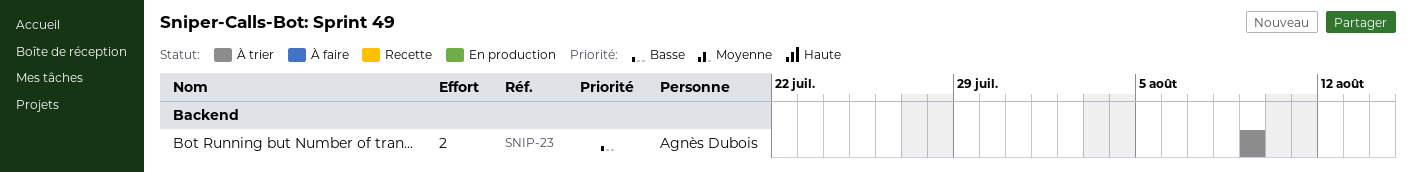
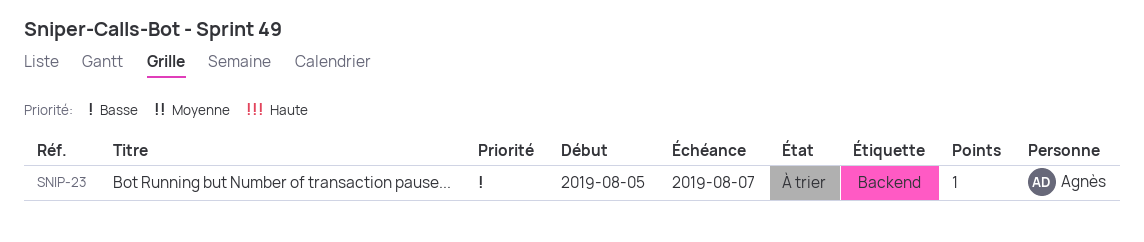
SNIP-23, estimate: 2 -> 1
SNIP-23, start: Aug 9 -> Aug 5
SNIP-23, due: Aug 9 -> Aug 7

